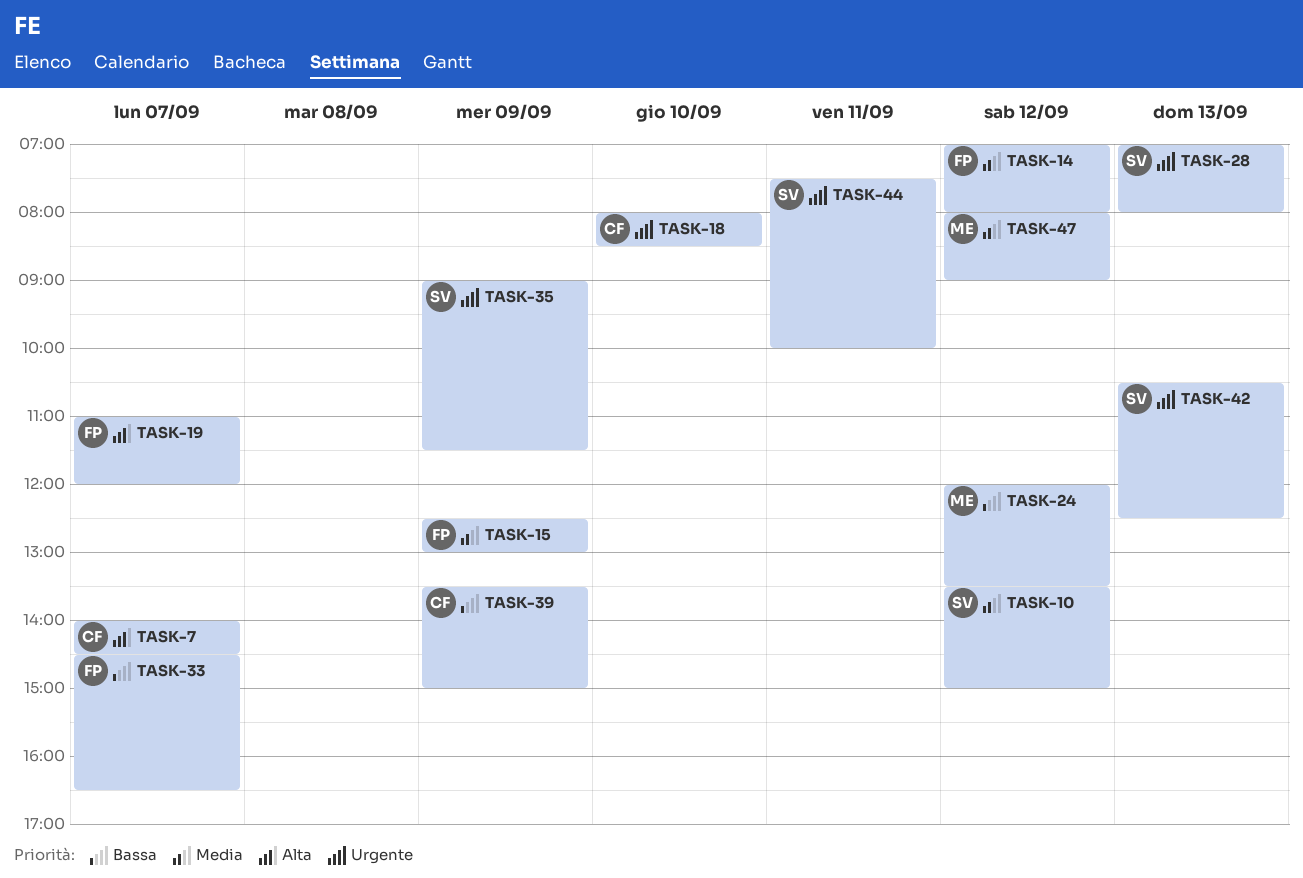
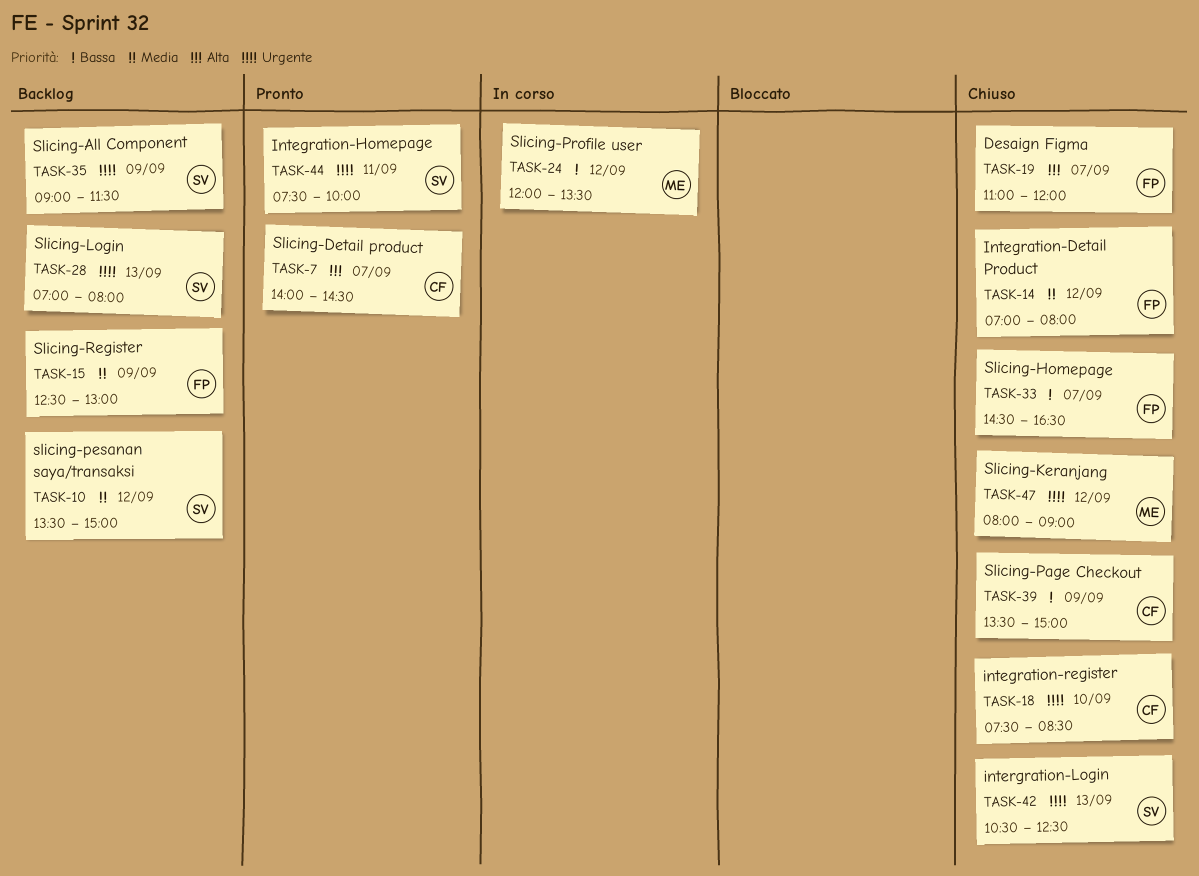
TASK-18, begins: 08:00 -> 07:30
TASK-47, priority: Media -> Urgente

